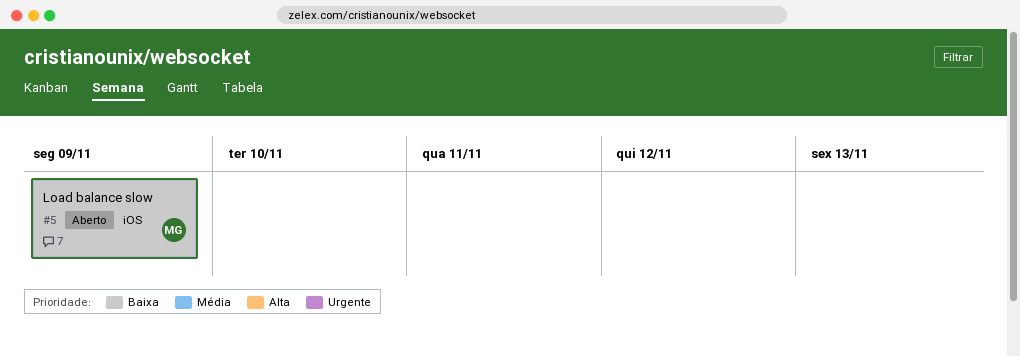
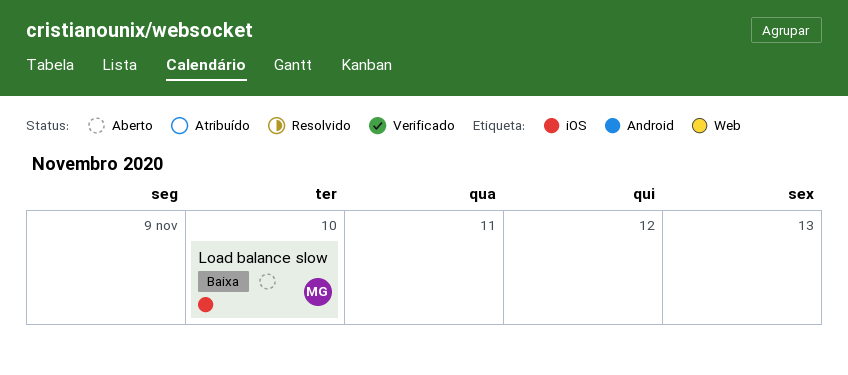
Load balance slow, due: Nov 9 -> Nov 10

